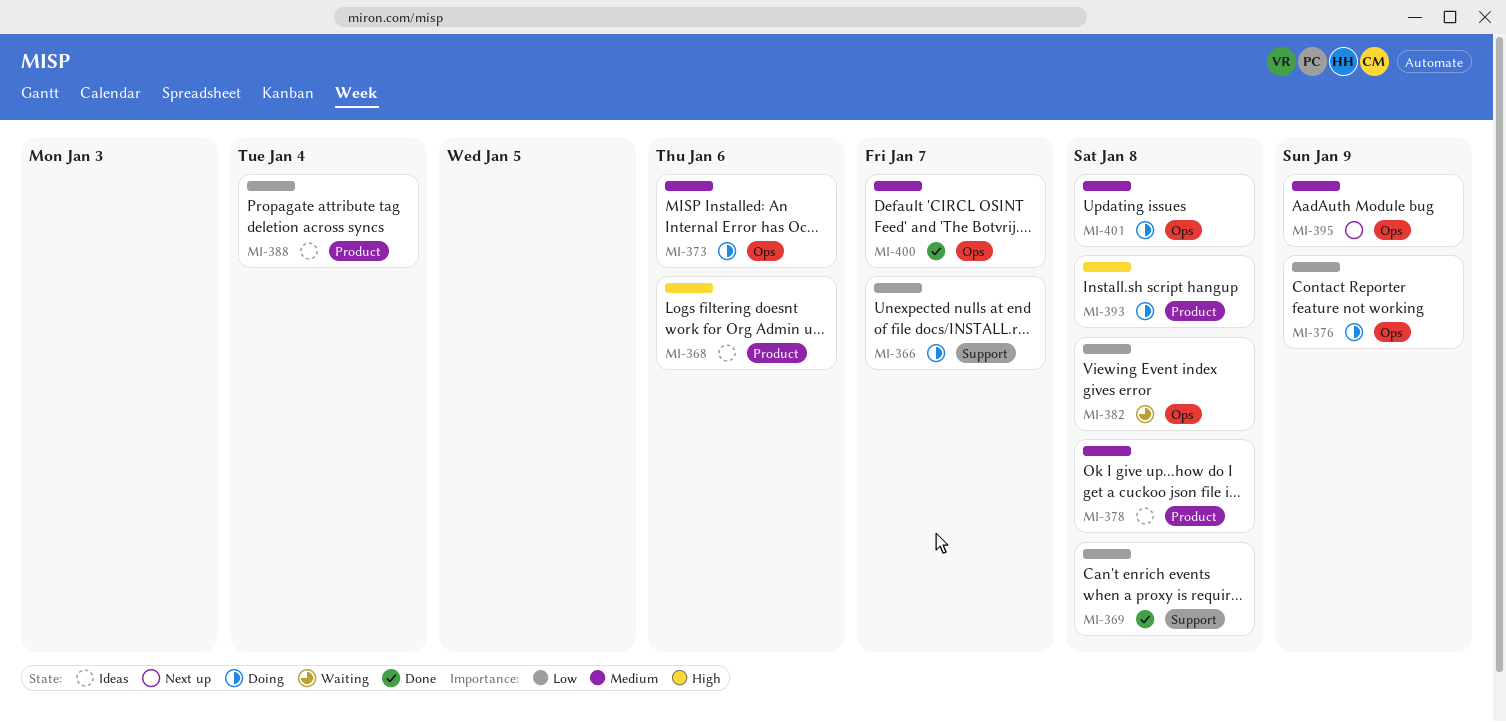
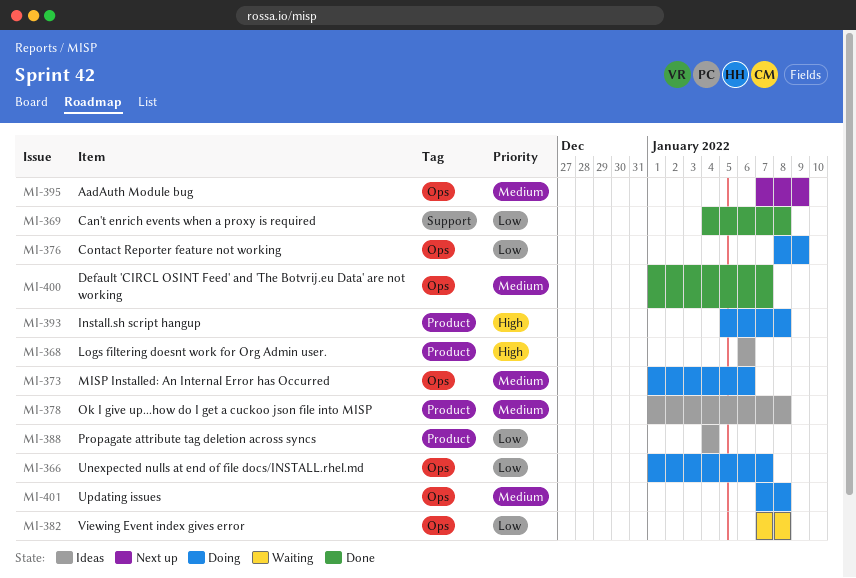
MI-366, label: Support -> Ops

